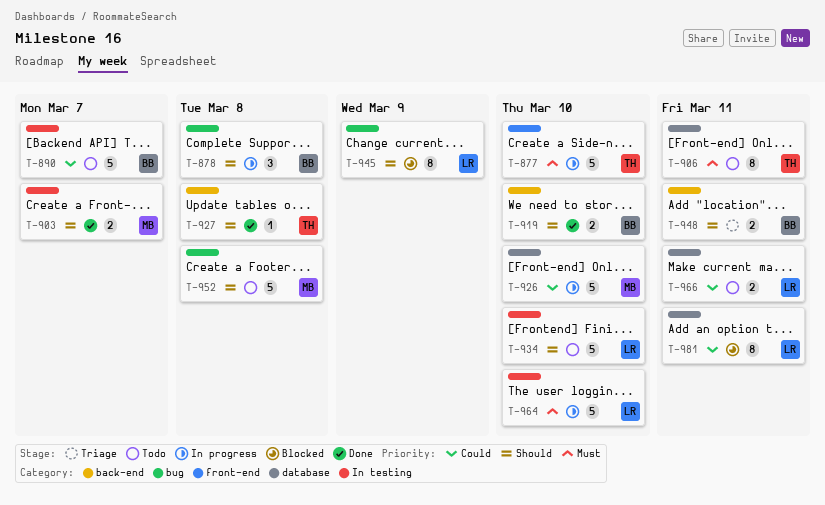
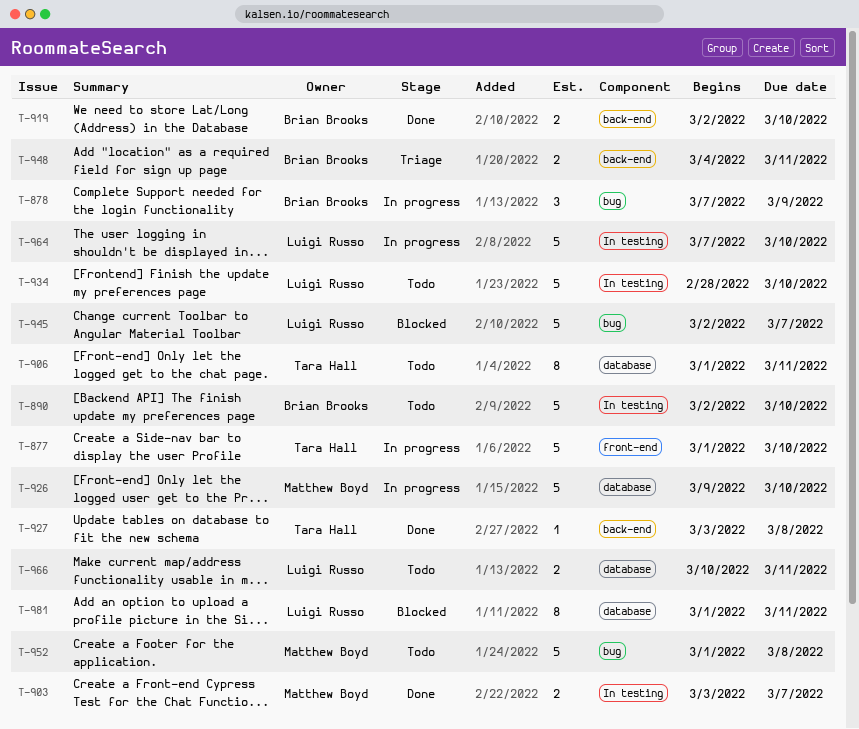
T-878, due: Mar 8 -> Mar 9
T-890, due: Mar 7 -> Mar 10
T-945, estimate: 8 -> 5
T-945, due: Mar 9 -> Mar 7

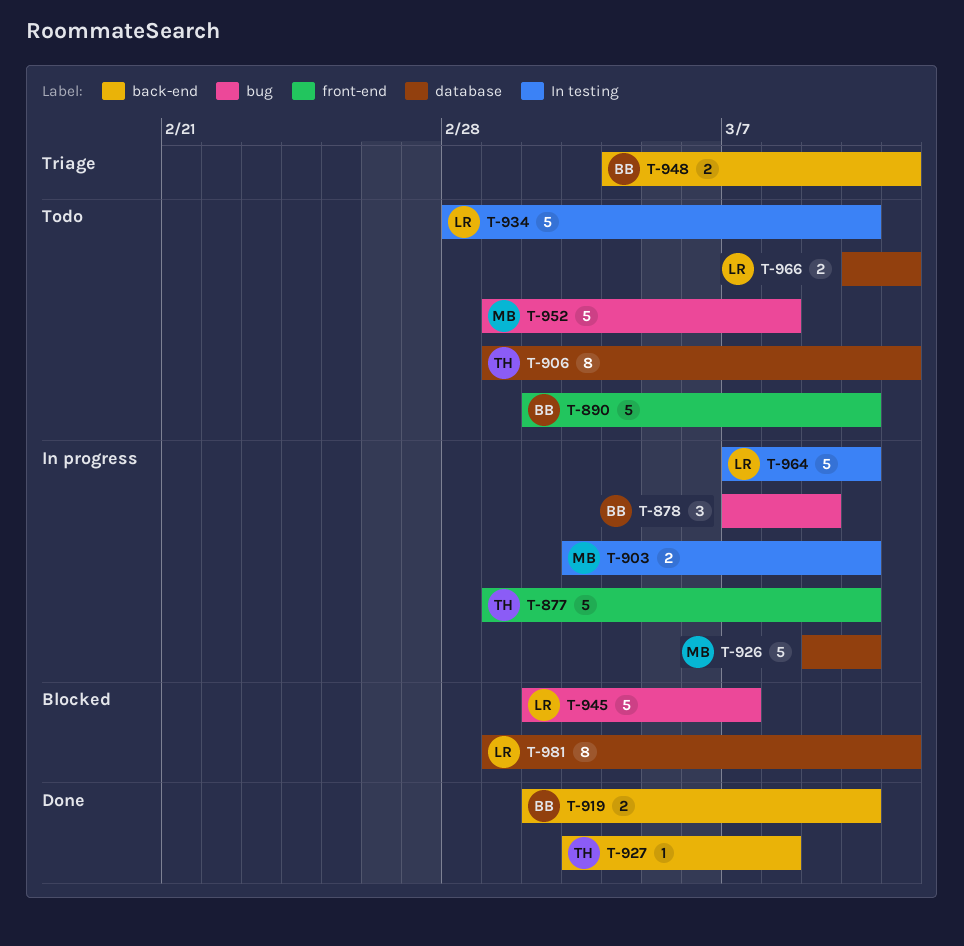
T-890, label: In testing -> front-end
T-903, status: Done -> In progress
T-903, due: Mar 7 -> Mar 10

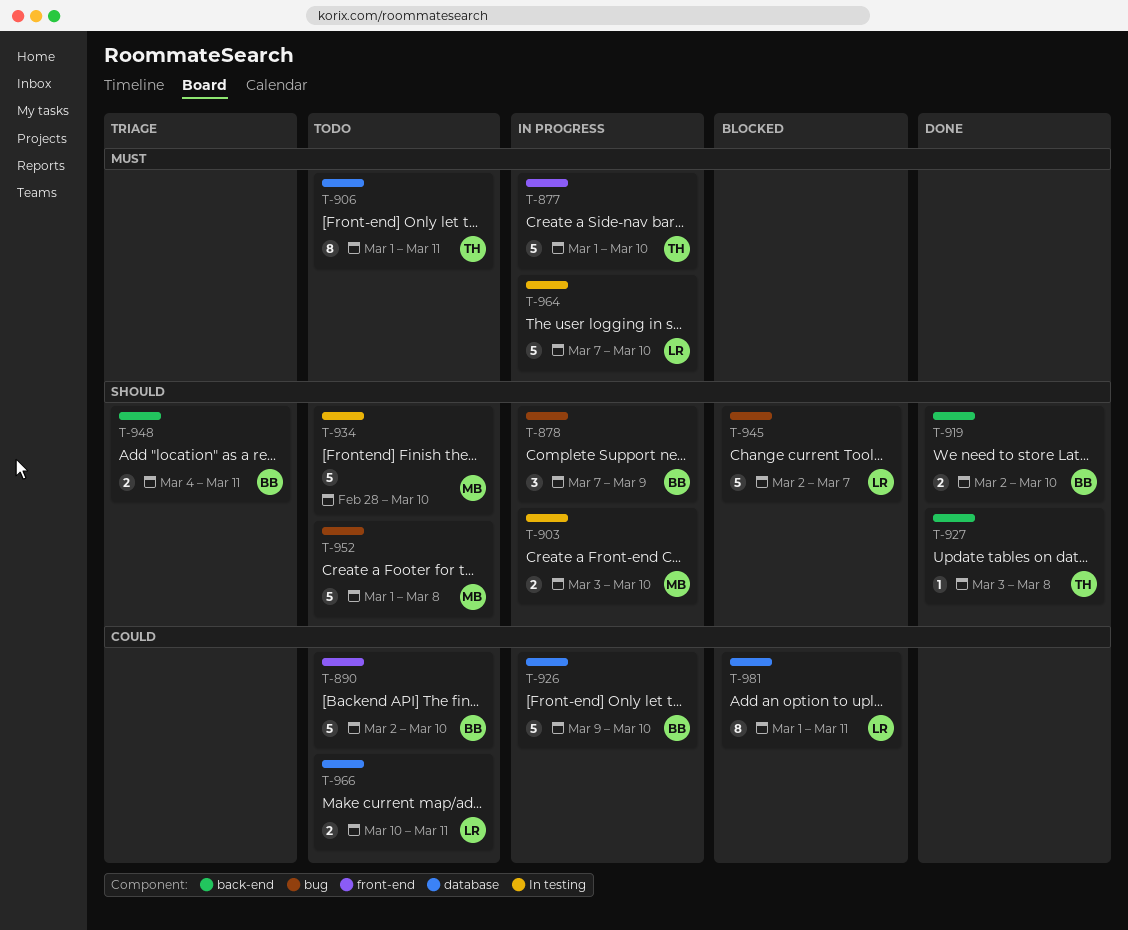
T-926, owner: MB -> BB
T-934, owner: LR -> MB

